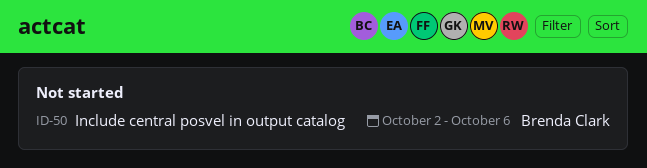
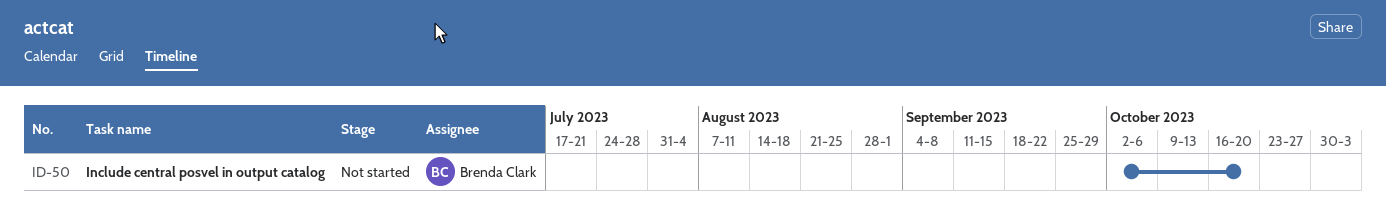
ID-50, due: Oct 6 -> Oct 20

